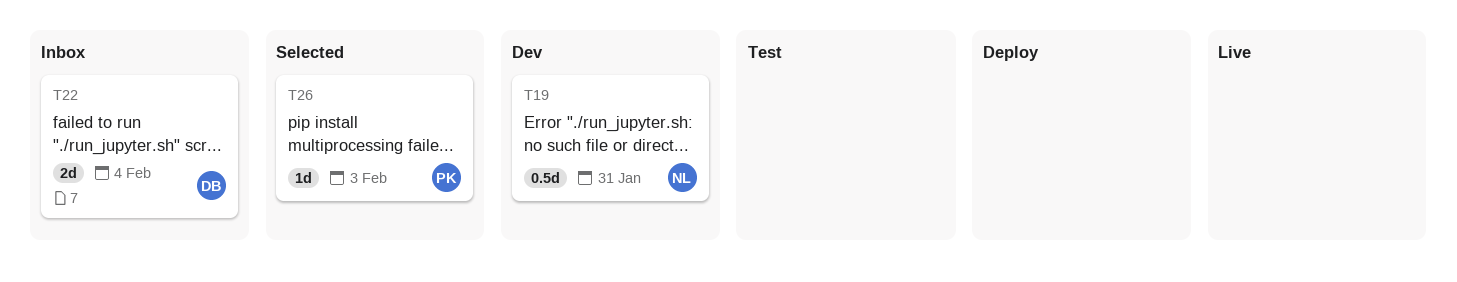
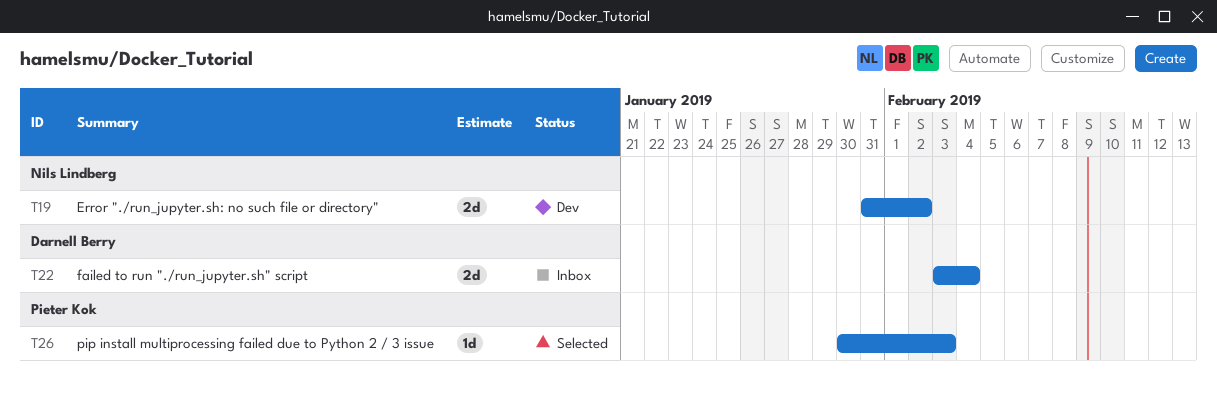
T19, estimate: 0.5d -> 2d
T19, due: Jan 31 -> Feb 2

